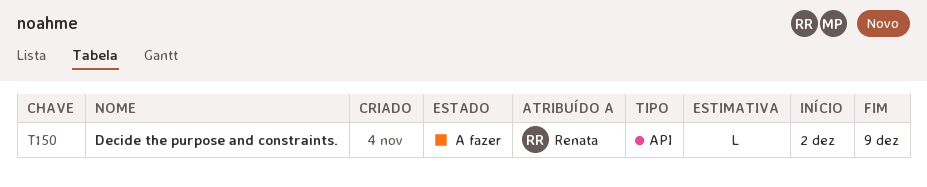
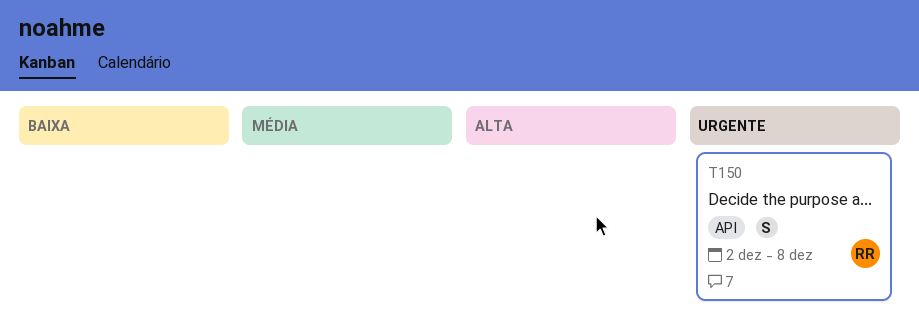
T150, estimate: L -> S
T150, due: Dec 9 -> Dec 8

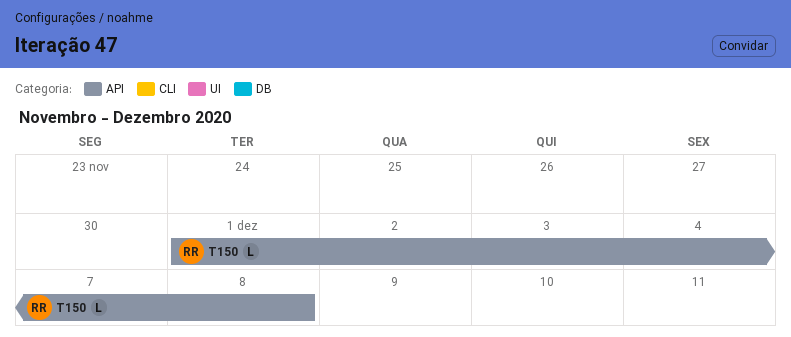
T150, estimate: S -> L
T150, start: Dec 2 -> Dec 1

